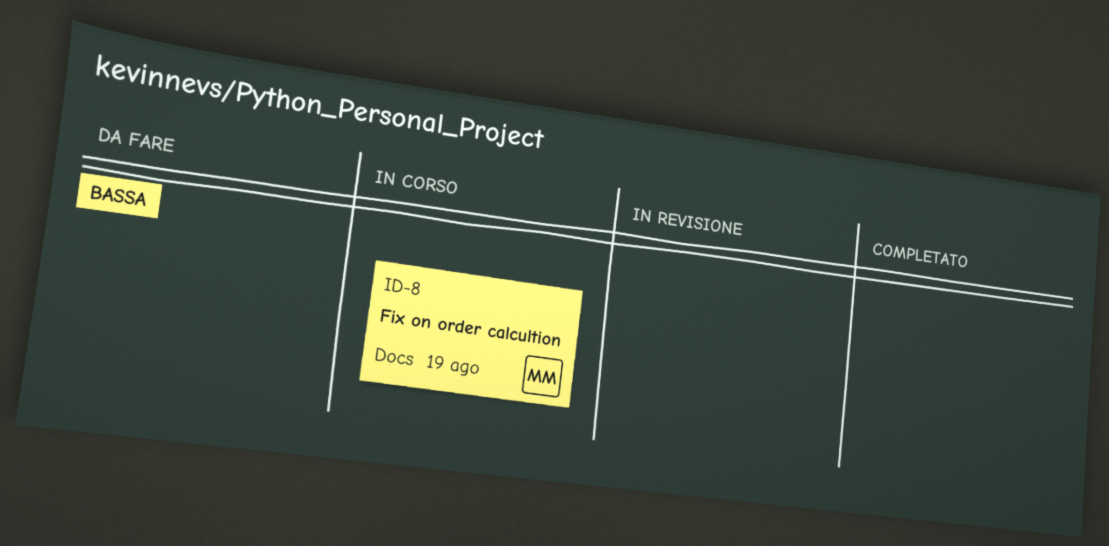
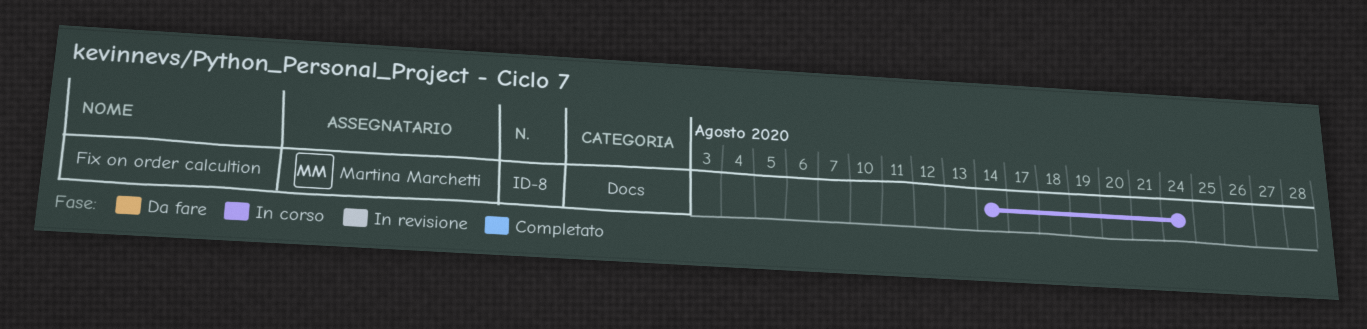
ID-8, due: Aug 19 -> Aug 24

